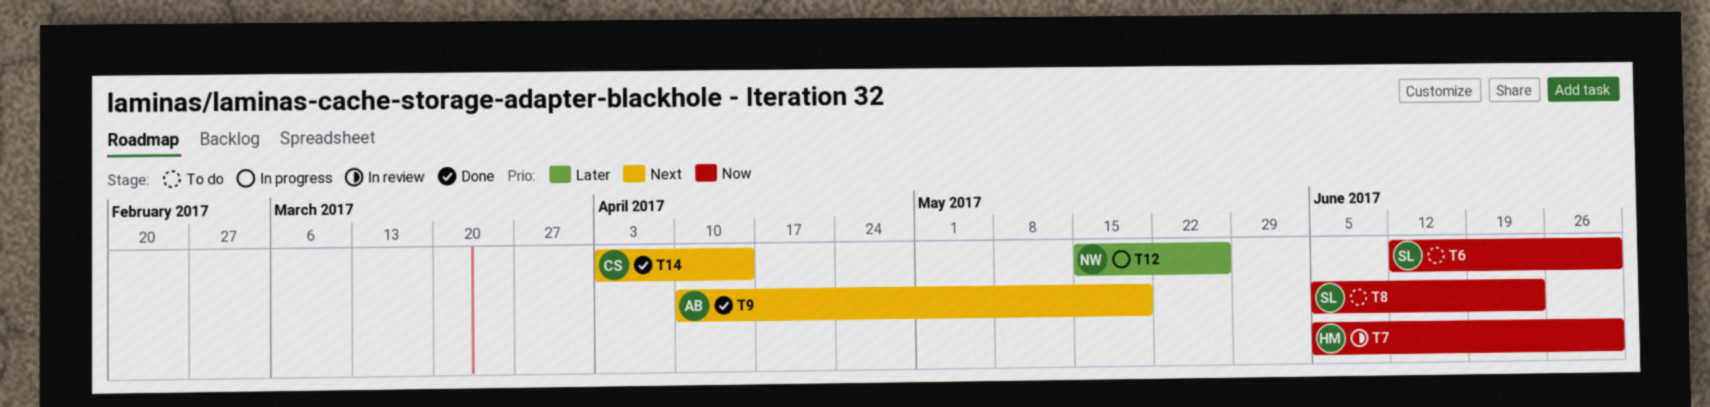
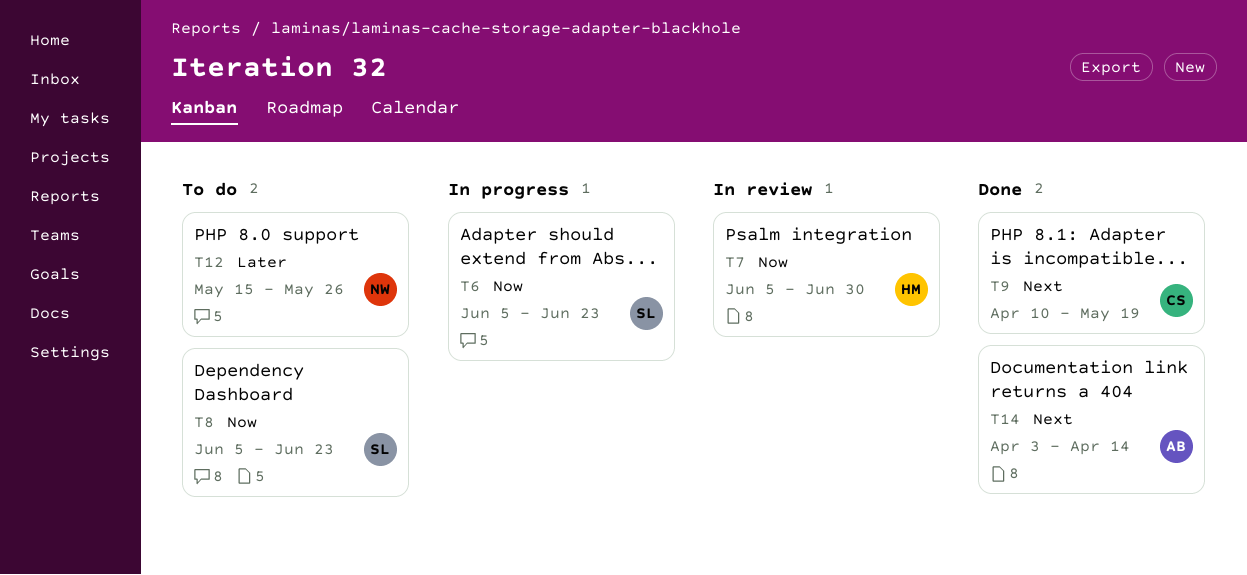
T6, status: To do -> In progress
T6, start: Jun 12 -> Jun 5
T6, due: Jun 30 -> Jun 23
T9, owner: AB -> CS
T12, status: In progress -> To do
T14, owner: CS -> AB

